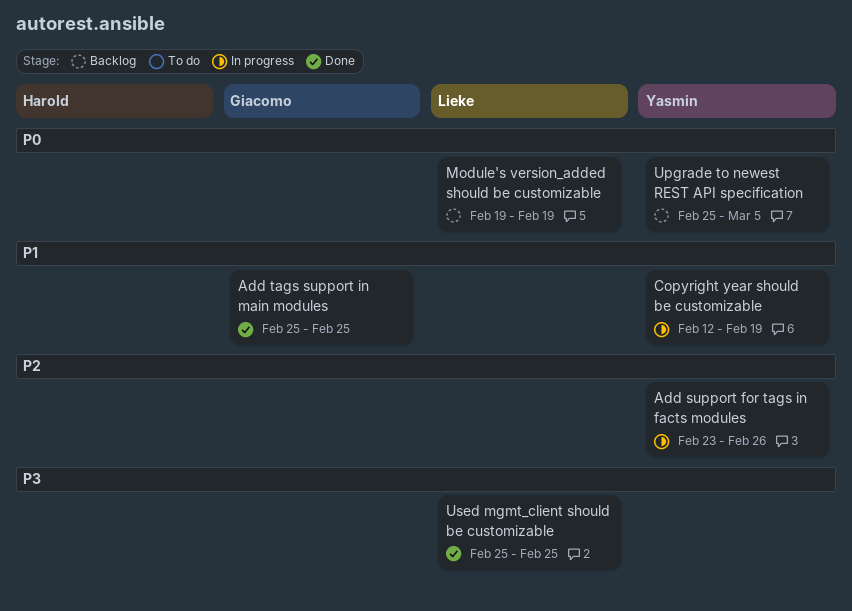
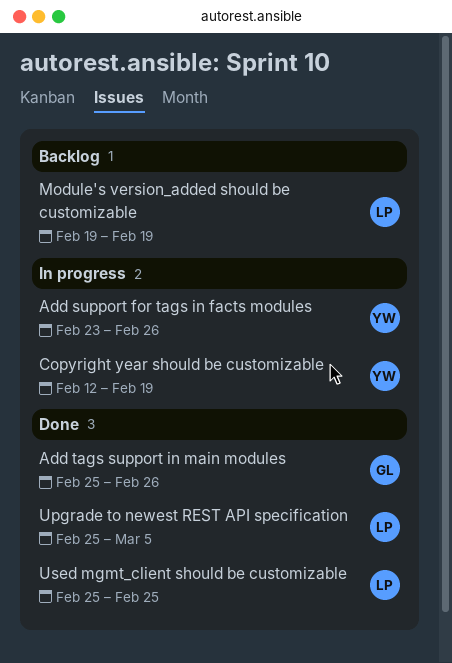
Add tags support in main modules, due: Feb 25 -> Feb 26
Upgrade to newest REST API specification, status: Backlog -> Done
Upgrade to newest REST API specification, owner: Yasmin -> Lieke

